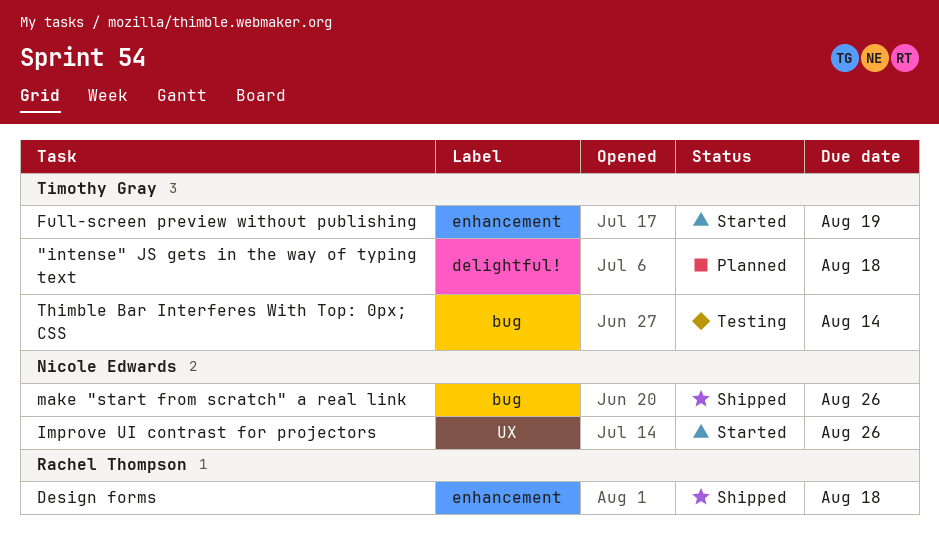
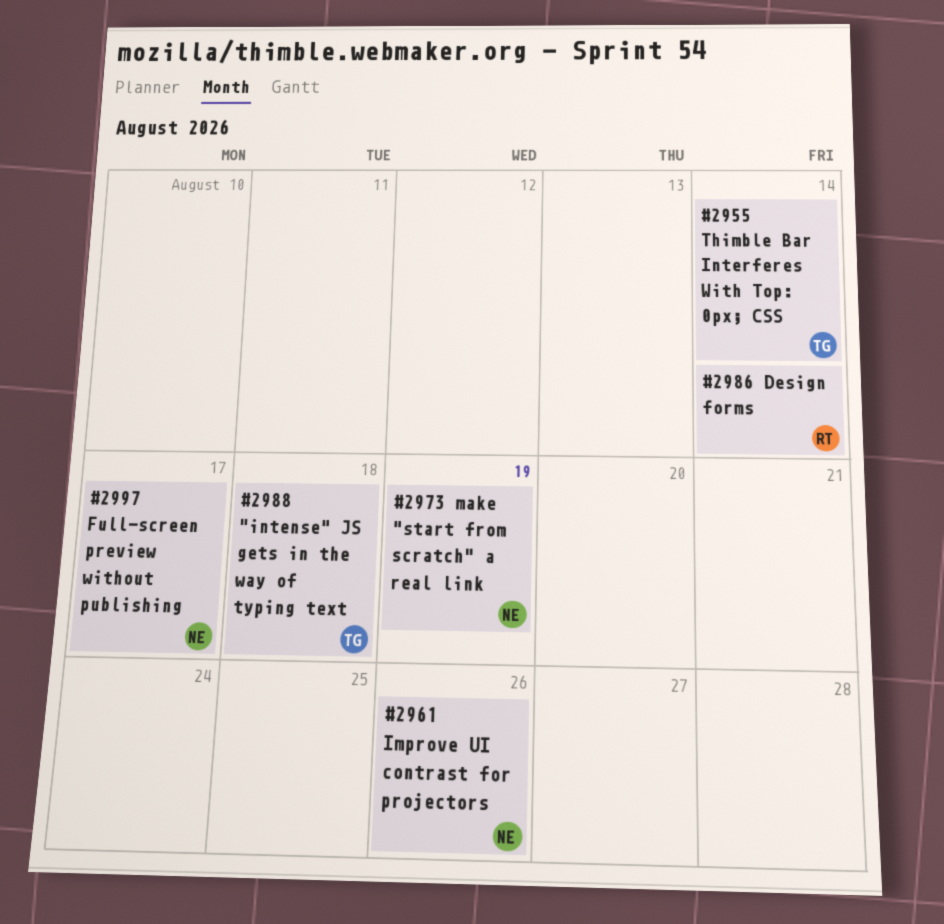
Design forms, due: Aug 18 -> Aug 14
Full-screen preview without publishing, owner: Timothy Gray -> Nicole Edwards
Full-screen preview without publishing, due: Aug 19 -> Aug 17
make "start from scratch" a real link, due: Aug 26 -> Aug 19

